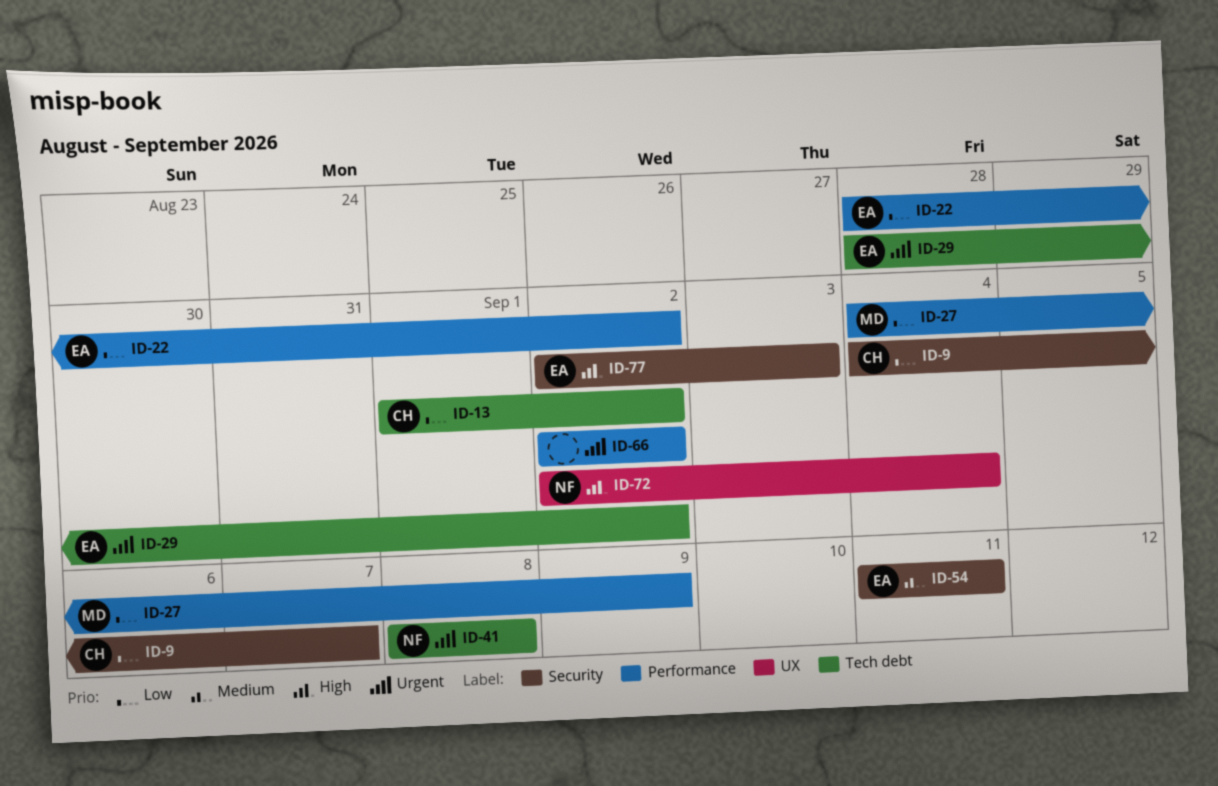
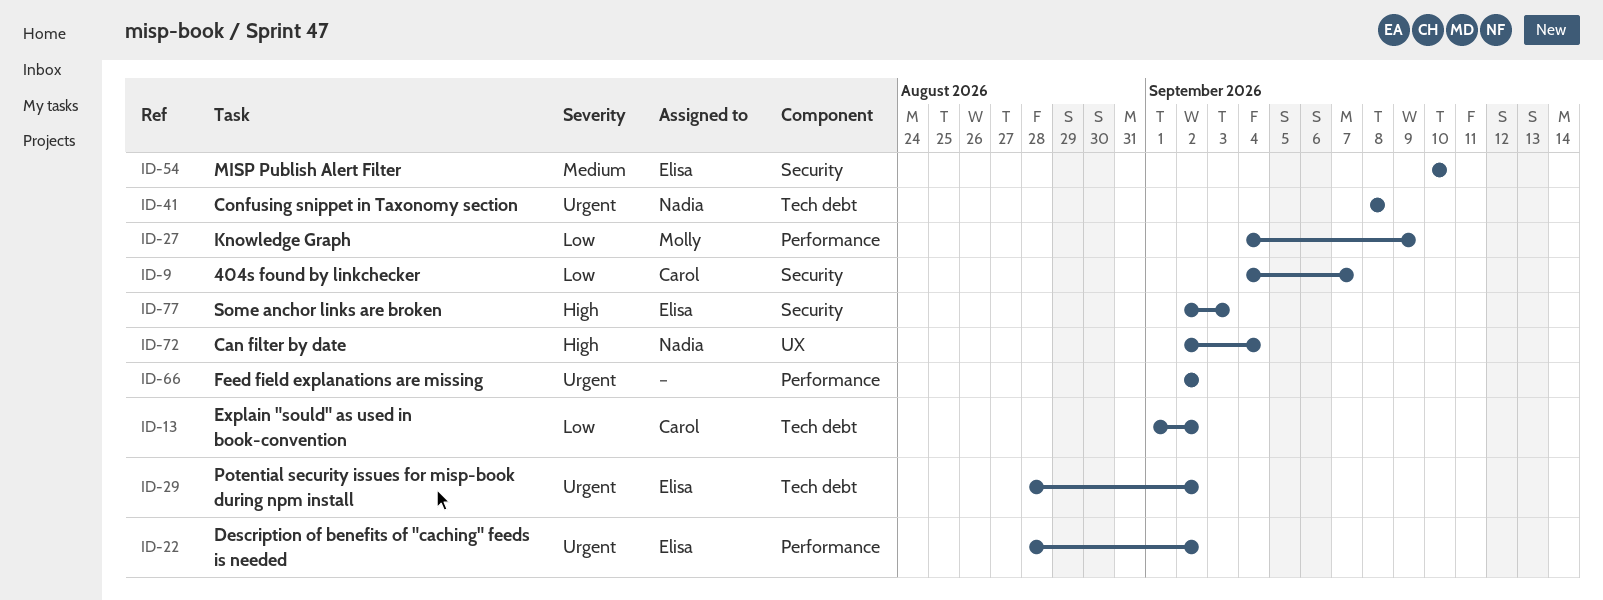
ID-22, priority: Low -> Urgent
ID-54, start: Sep 11 -> Sep 10
ID-54, due: Sep 11 -> Sep 10

